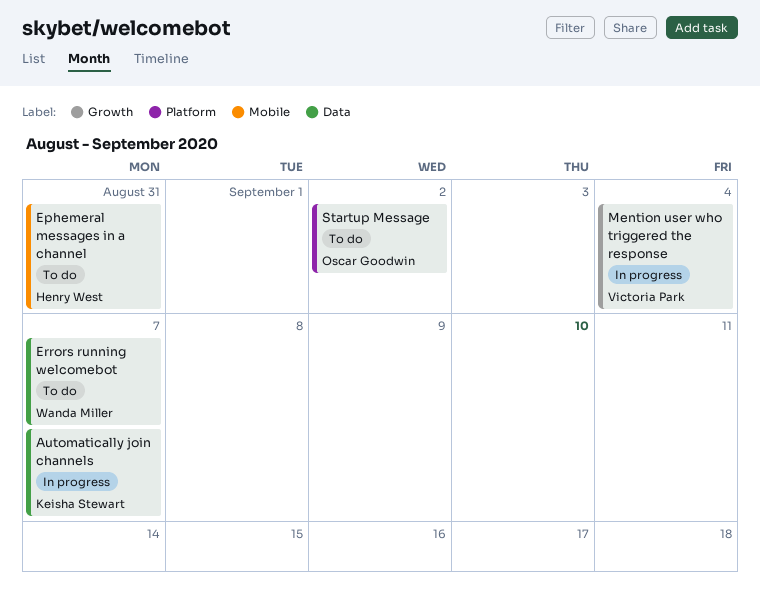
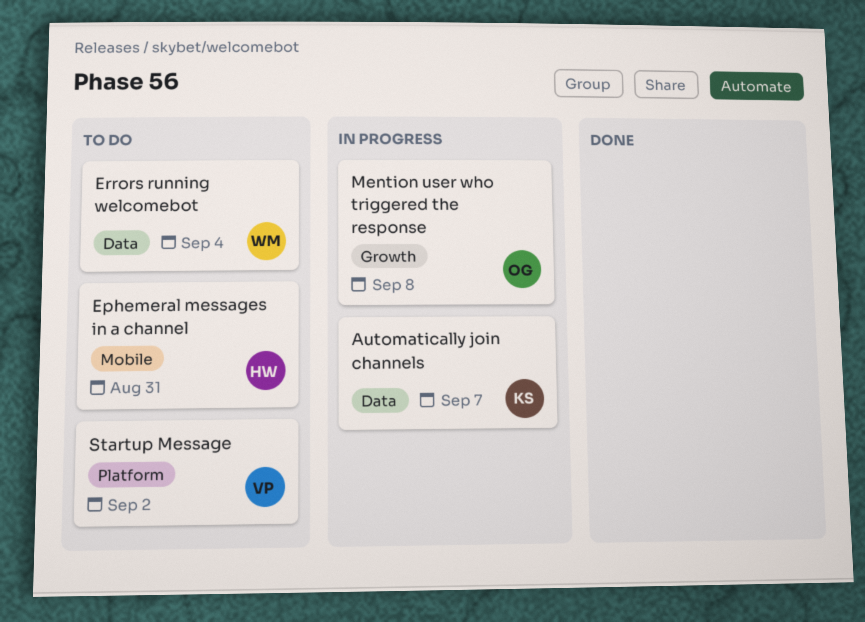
Errors running welcomebot, due: Sep 7 -> Sep 4
Mention user who triggered the response, owner: Victoria Park -> Oscar Goodwin
Mention user who triggered the response, due: Sep 4 -> Sep 8
Startup Message, owner: Oscar Goodwin -> Victoria Park

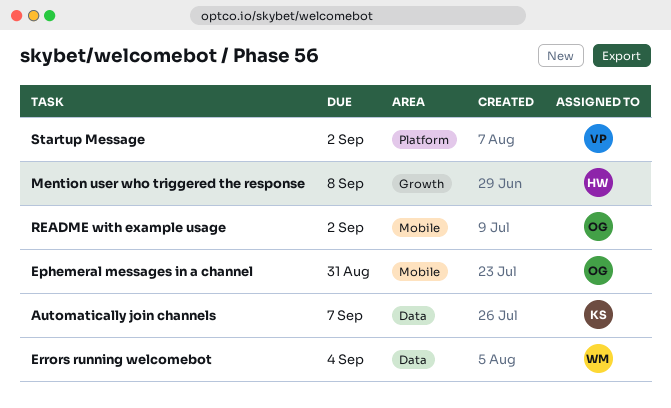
Ephemeral messages in a channel, owner: HW -> OG
Mention user who triggered the response, owner: OG -> HW
README with example usage: none -> present

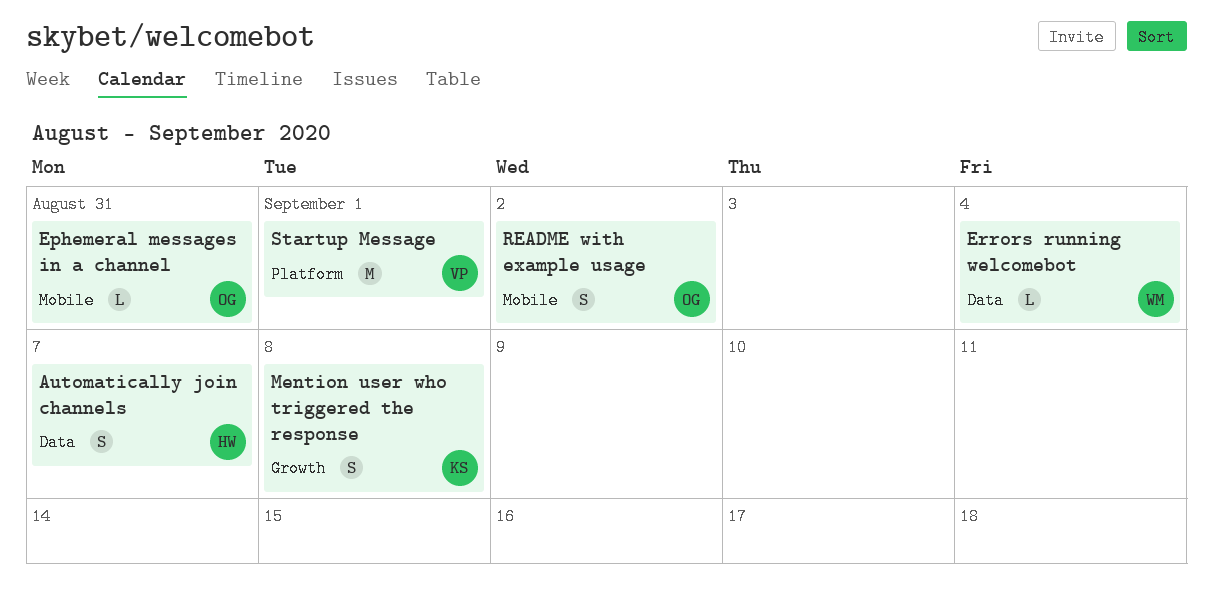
Automatically join channels, owner: KS -> HW
Mention user who triggered the response, owner: HW -> KS
Startup Message, due: Sep 2 -> Sep 1

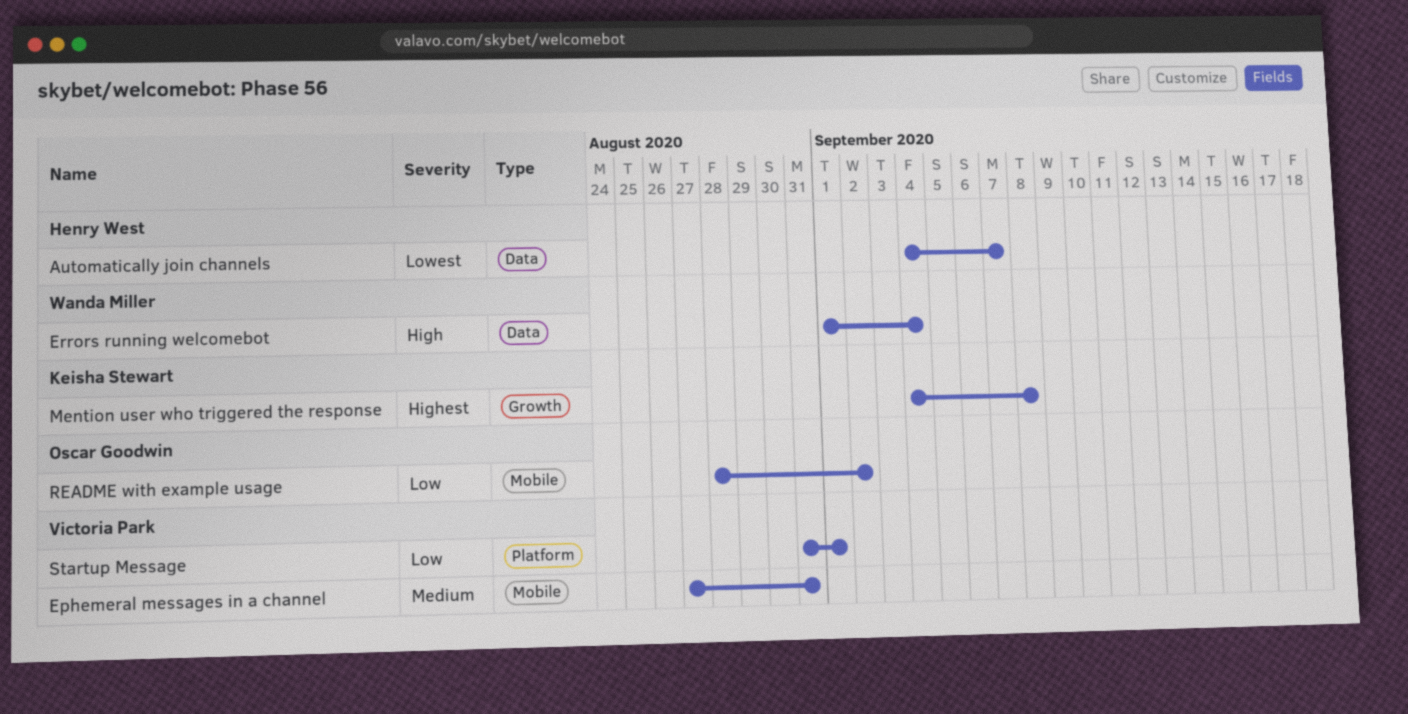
Ephemeral messages in a channel, owner: Oscar Goodwin -> Victoria Park

